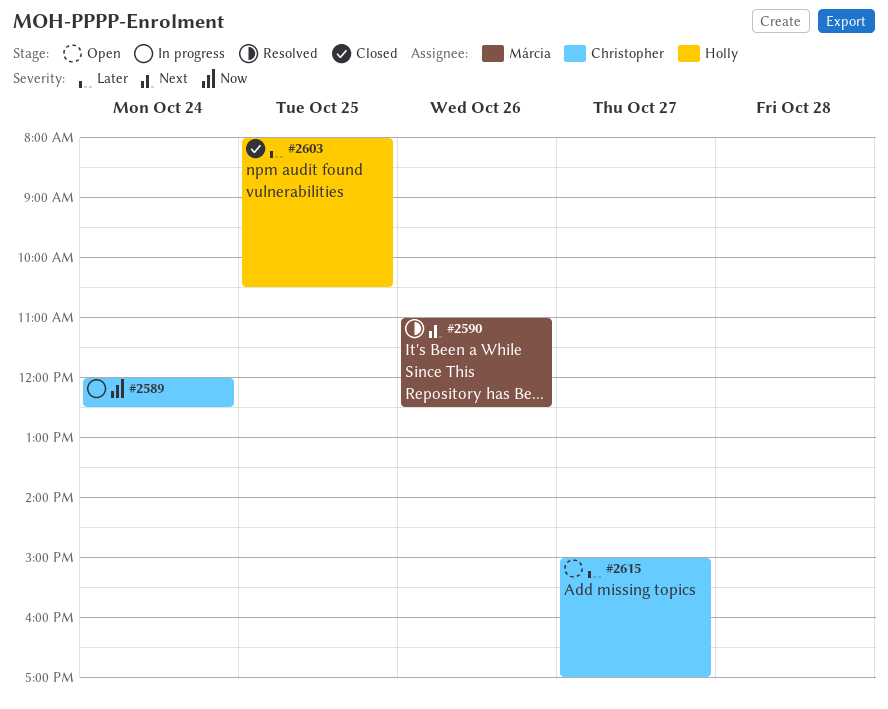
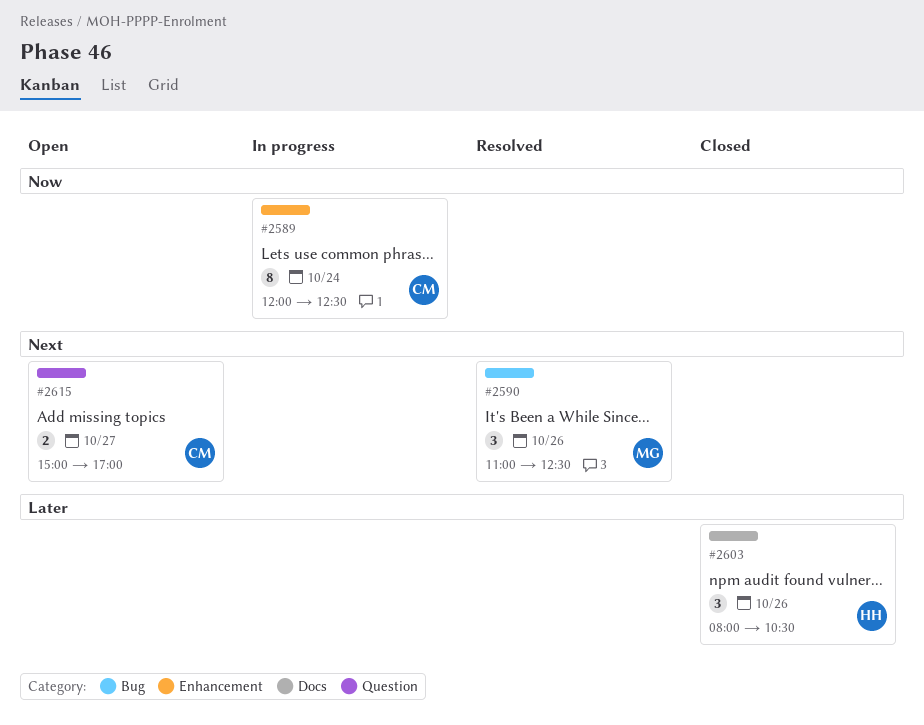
#2603, day: Oct 25 -> Oct 26
#2615, priority: Later -> Next

